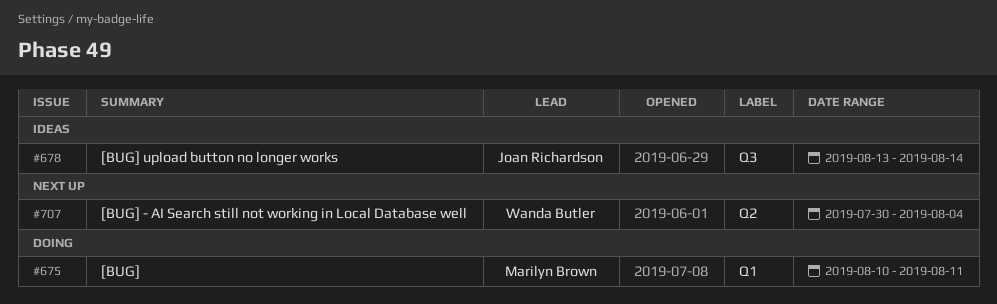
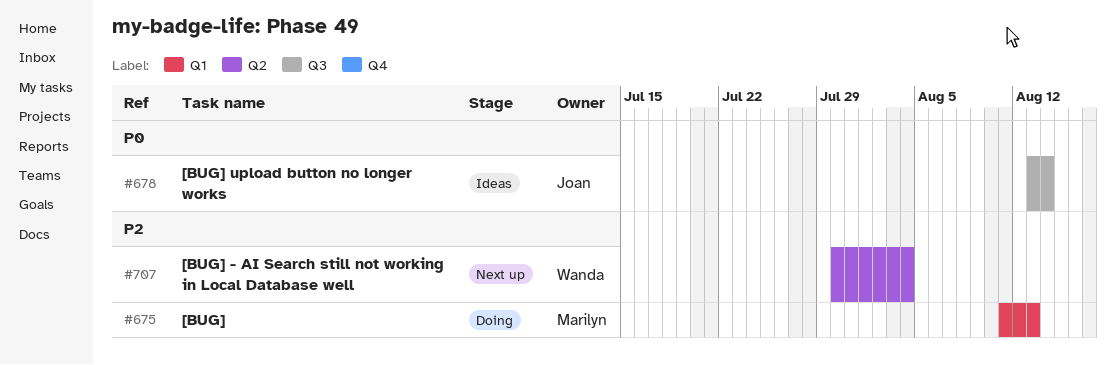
#675, start: Aug 10 -> Aug 11
#675, due: Aug 11 -> Aug 13

